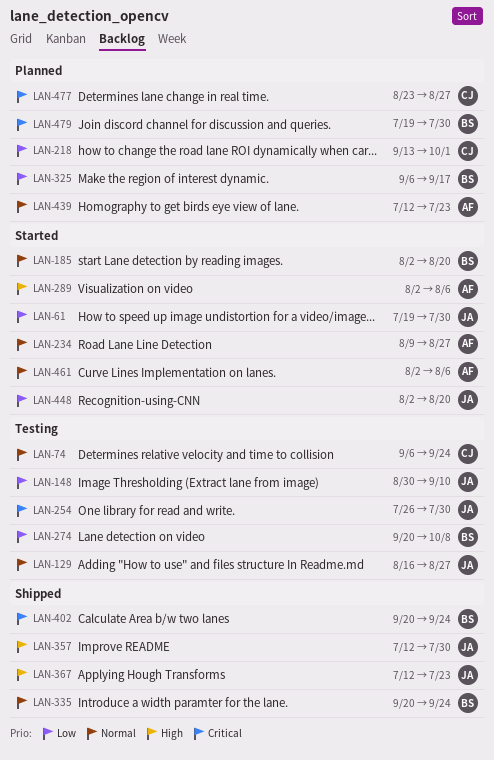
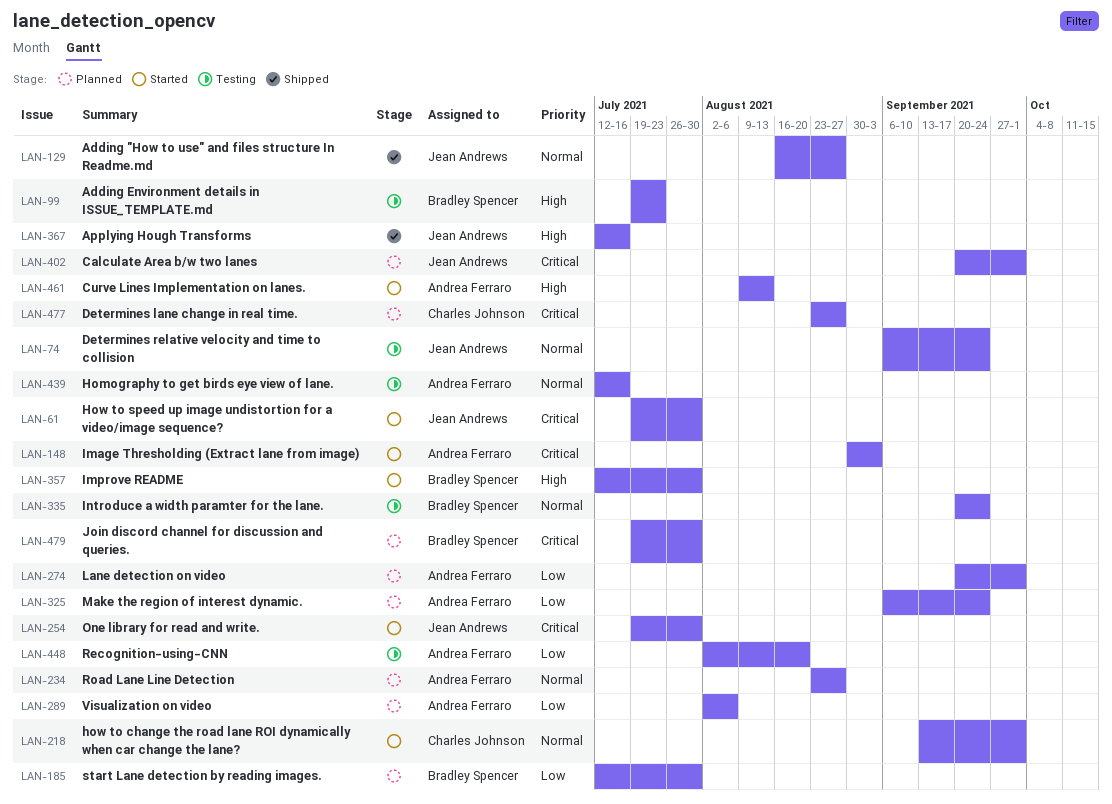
LAN-61, priority: Low -> Critical
LAN-74, owner: Charles Johnson -> Jean Andrews
LAN-99: none -> present
LAN-129, status: Testing -> Shipped
LAN-148, status: Testing -> Started
LAN-148, owner: Jean Andrews -> Andrea Ferraro
LAN-148, priority: Low -> Critical
LAN-148, due: Sep 10 -> Sep 3
LAN-185, status: Started -> Planned
LAN-185, priority: Normal -> Low
LAN-185, start: Aug 2 -> Jul 12
LAN-185, due: Aug 20 -> Jul 30
LAN-218, status: Planned -> Started
LAN-218, priority: Low -> Normal
LAN-234, status: Started -> Planned
LAN-234, start: Aug 9 -> Aug 23
LAN-254, status: Testing -> Started
LAN-254, start: Jul 26 -> Jul 19
LAN-274, status: Testing -> Planned
LAN-274, owner: Bradley Spencer -> Andrea Ferraro
LAN-274, due: Oct 8 -> Oct 1
LAN-289, status: Started -> Planned
LAN-289, priority: High -> Low
LAN-325, owner: Bradley Spencer -> Andrea Ferraro
LAN-325, due: Sep 17 -> Sep 24
LAN-335, status: Shipped -> Testing
LAN-357, status: Shipped -> Started
LAN-357, owner: Jean Andrews -> Bradley Spencer
LAN-367, due: Jul 23 -> Jul 16
LAN-402, status: Shipped -> Planned
LAN-402, owner: Bradley Spencer -> Jean Andrews
LAN-402, due: Sep 24 -> Oct 1
LAN-439, status: Planned -> Testing
LAN-439, due: Jul 23 -> Jul 16
LAN-448, status: Started -> Testing
LAN-448, owner: Jean Andrews -> Andrea Ferraro
LAN-461, priority: Normal -> High
LAN-461, start: Aug 2 -> Aug 9
LAN-461, due: Aug 6 -> Aug 13

